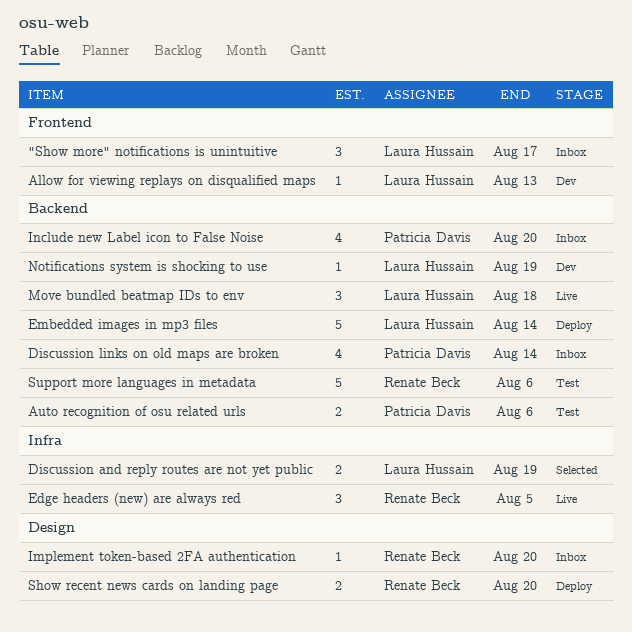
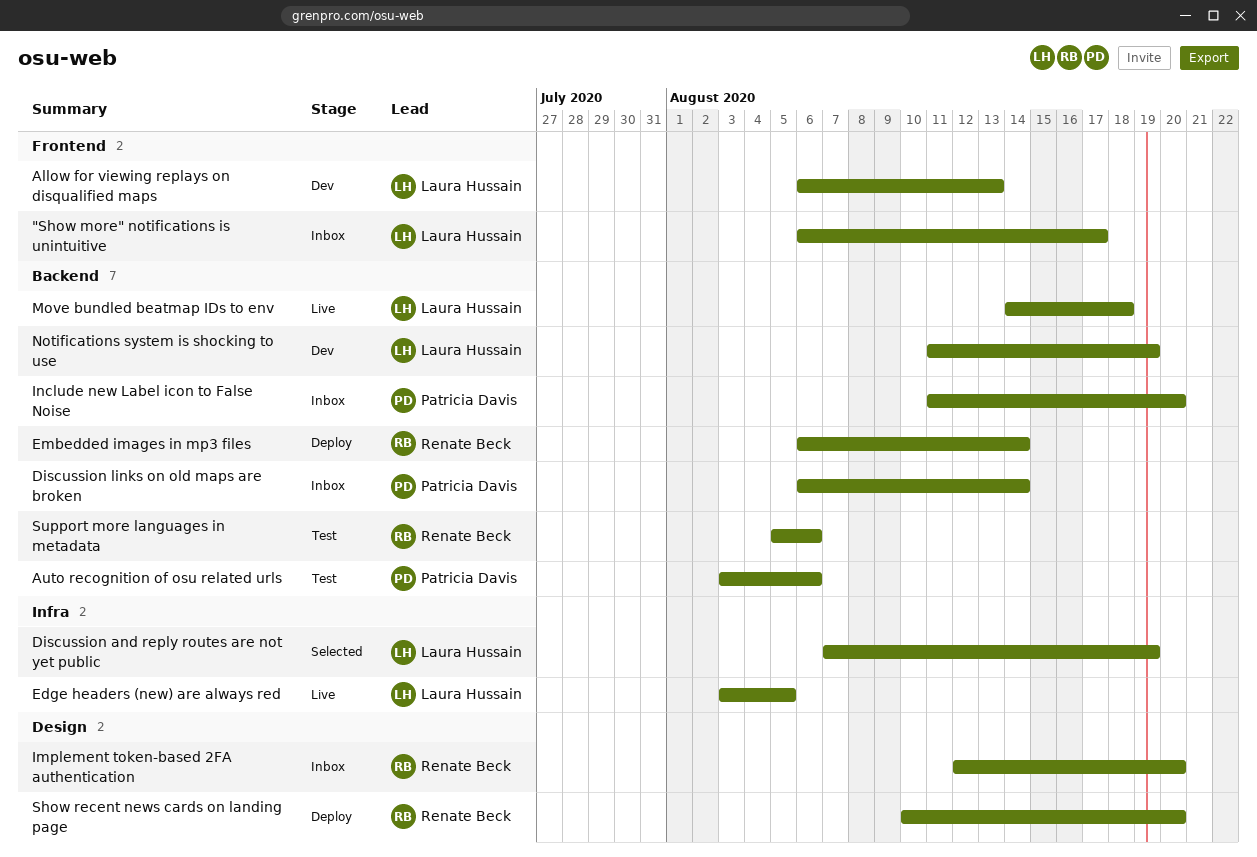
Edge headers (new) are always red, owner: Renate Beck -> Laura Hussain
Embedded images in mp3 files, owner: Laura Hussain -> Renate Beck

